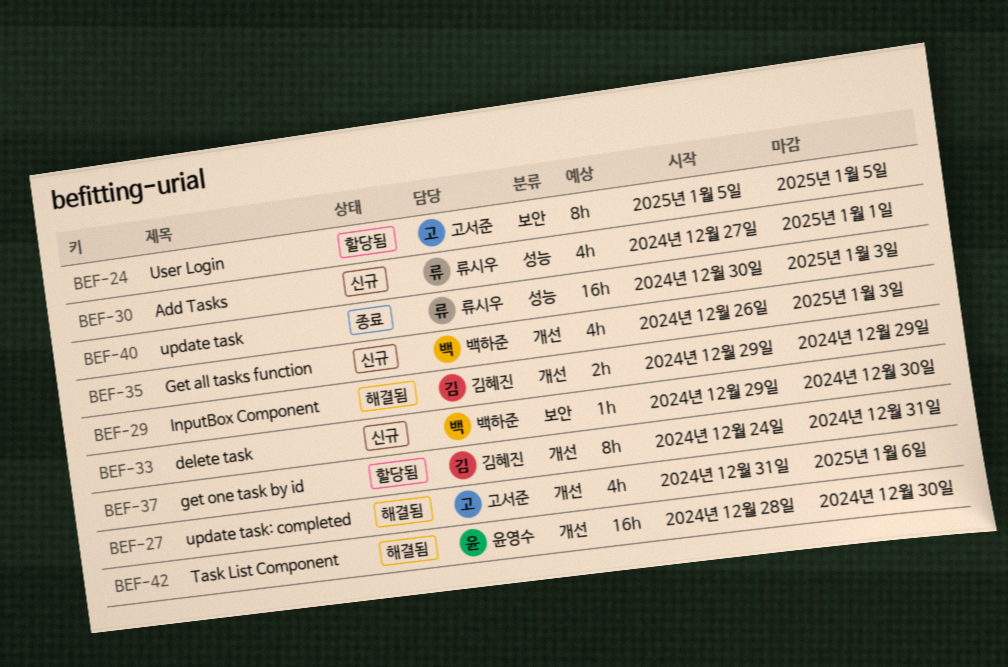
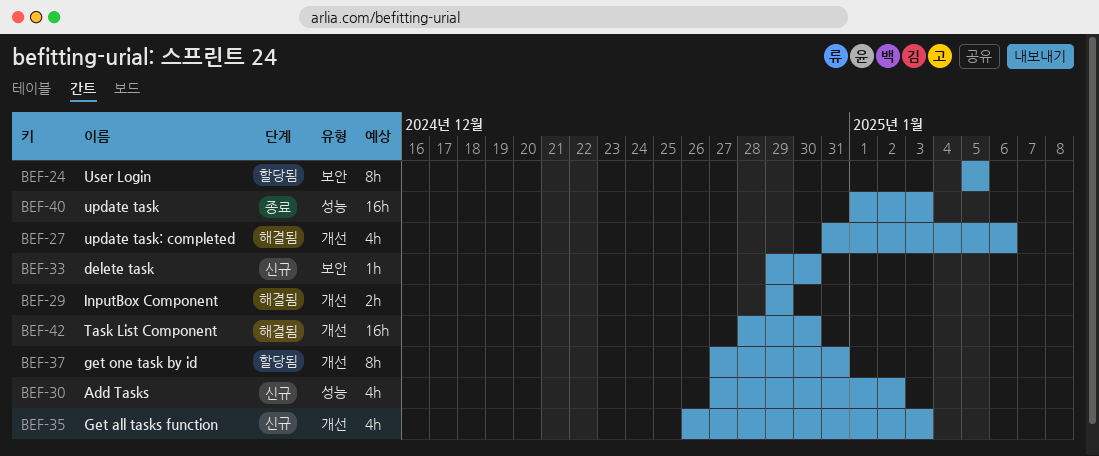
BEF-30, due: Jan 1 -> Jan 2
BEF-37, start: Dec 24 -> Dec 27
BEF-40, start: Dec 30 -> Jan 1

